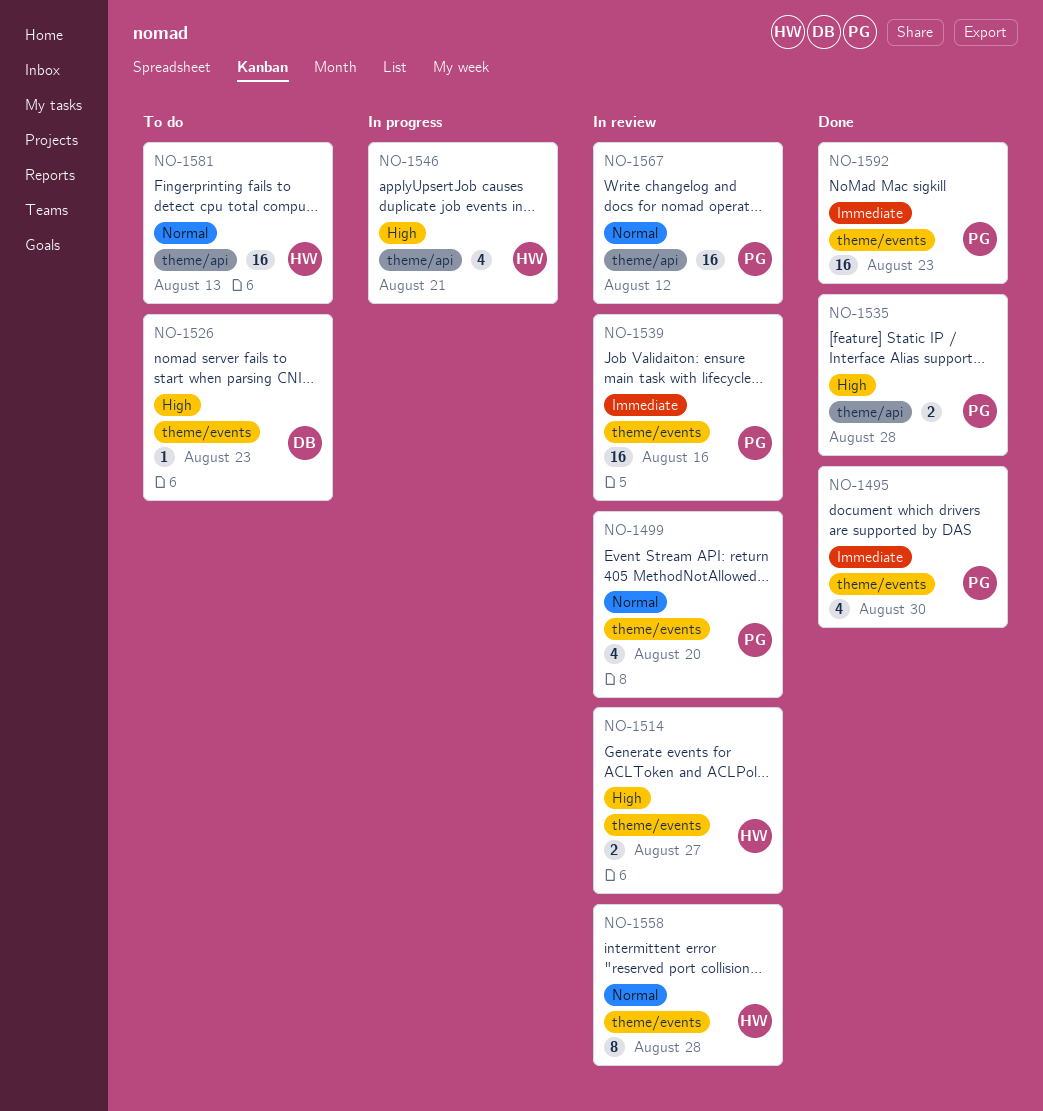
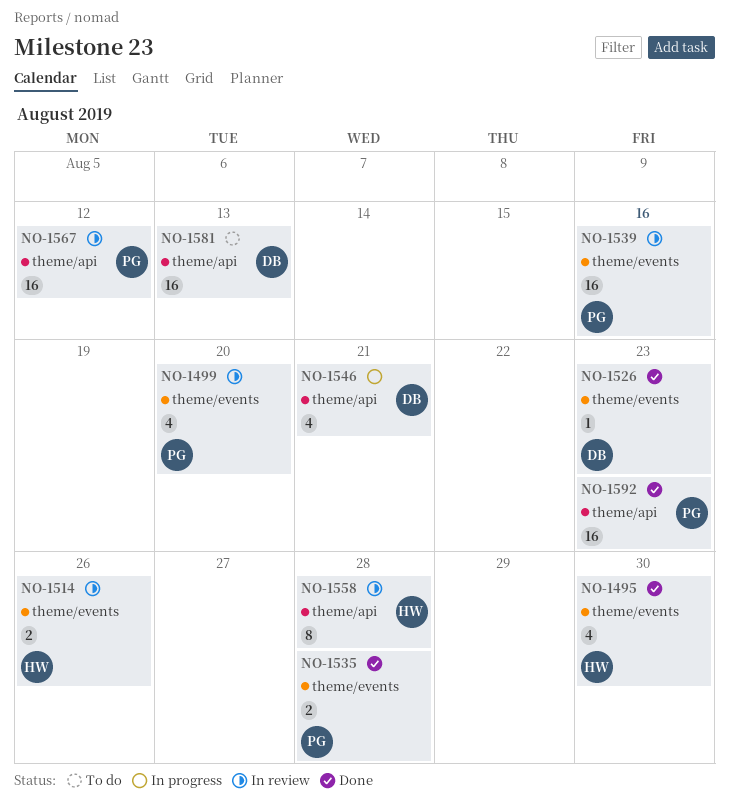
NO-1495, owner: PG -> HW
NO-1514, due: Aug 27 -> Aug 26
NO-1526, status: To do -> Done
NO-1535, label: theme/api -> theme/events
NO-1546, owner: HW -> DB
NO-1558, label: theme/events -> theme/api
NO-1581, owner: HW -> DB
NO-1592, label: theme/events -> theme/api

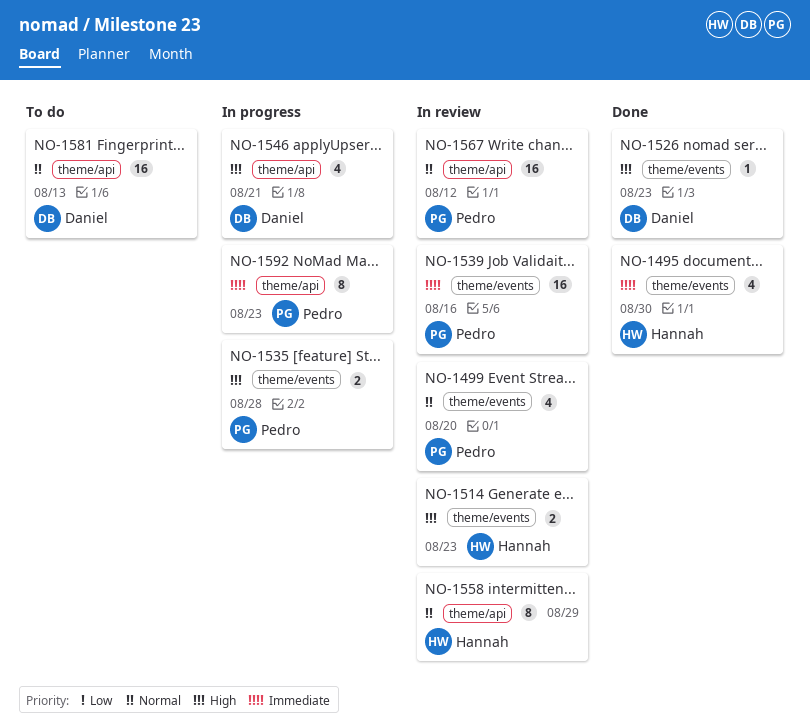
NO-1514, due: Aug 26 -> Aug 23
NO-1535, status: Done -> In progress
NO-1558, due: Aug 28 -> Aug 29
NO-1592, status: Done -> In progress
NO-1592, estimate: 16 -> 8

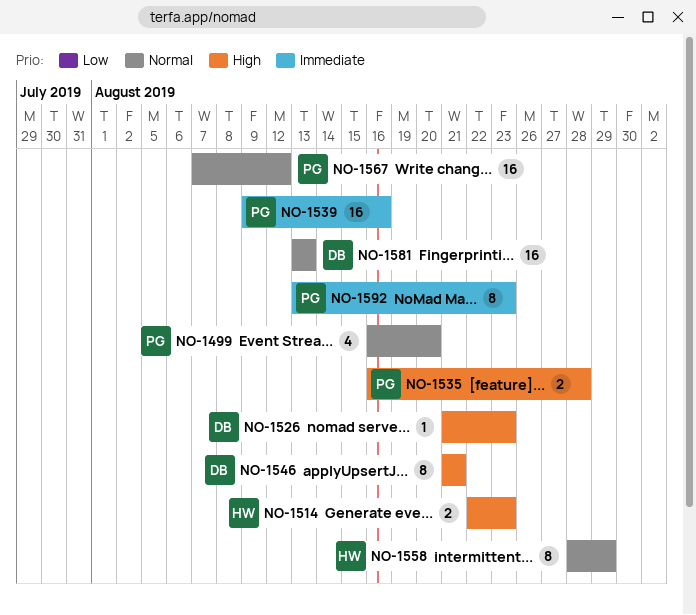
NO-1495: present -> none
NO-1546, estimate: 4 -> 8

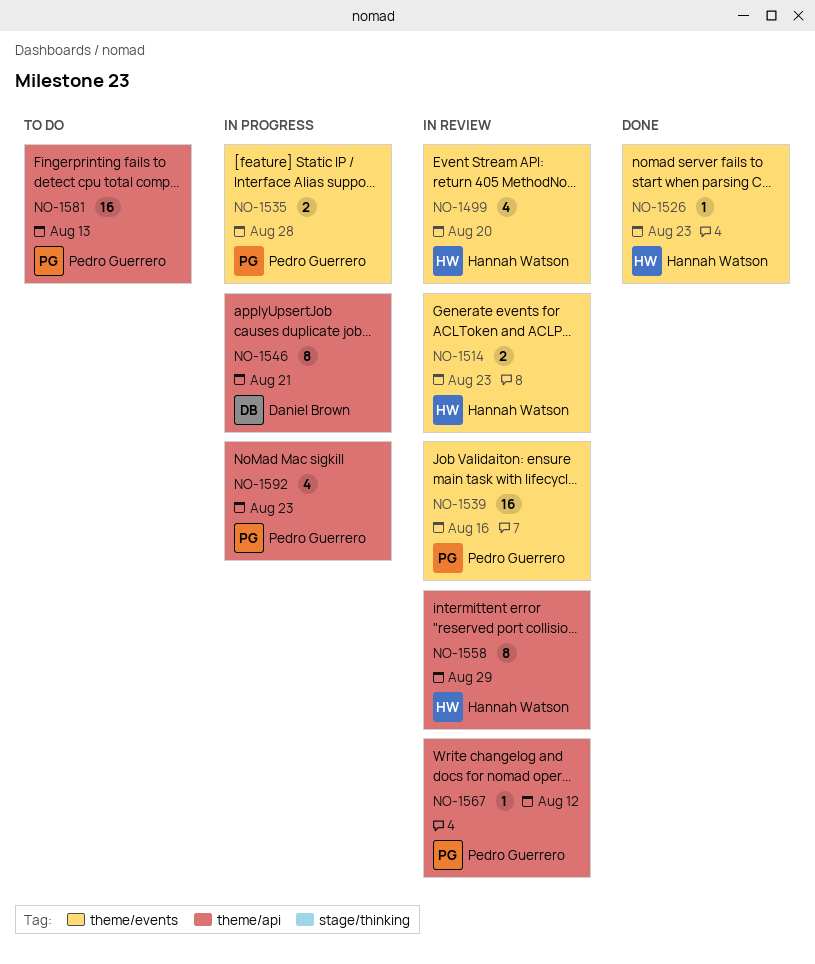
NO-1499, owner: Pedro Guerrero -> Hannah Watson
NO-1526, owner: Daniel Brown -> Hannah Watson
NO-1567, estimate: 16 -> 1
NO-1581, owner: Daniel Brown -> Pedro Guerrero
NO-1592, estimate: 8 -> 4

